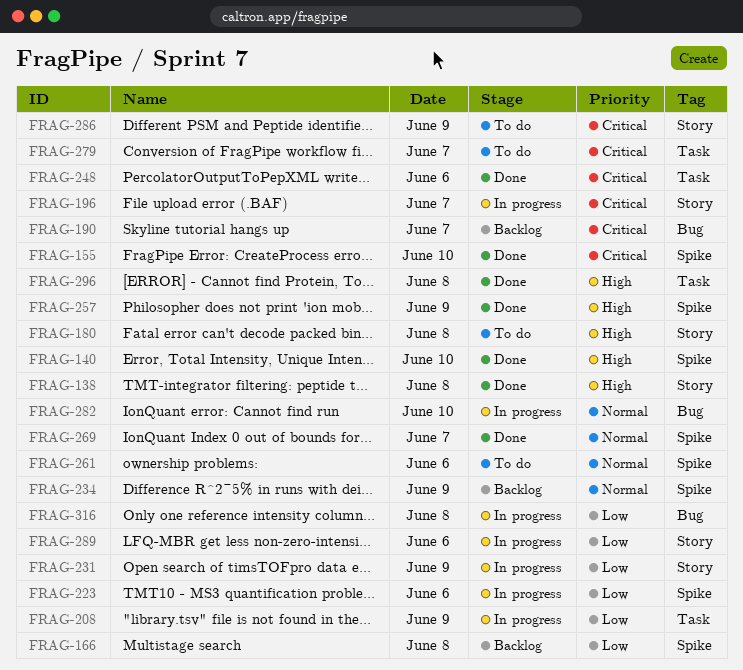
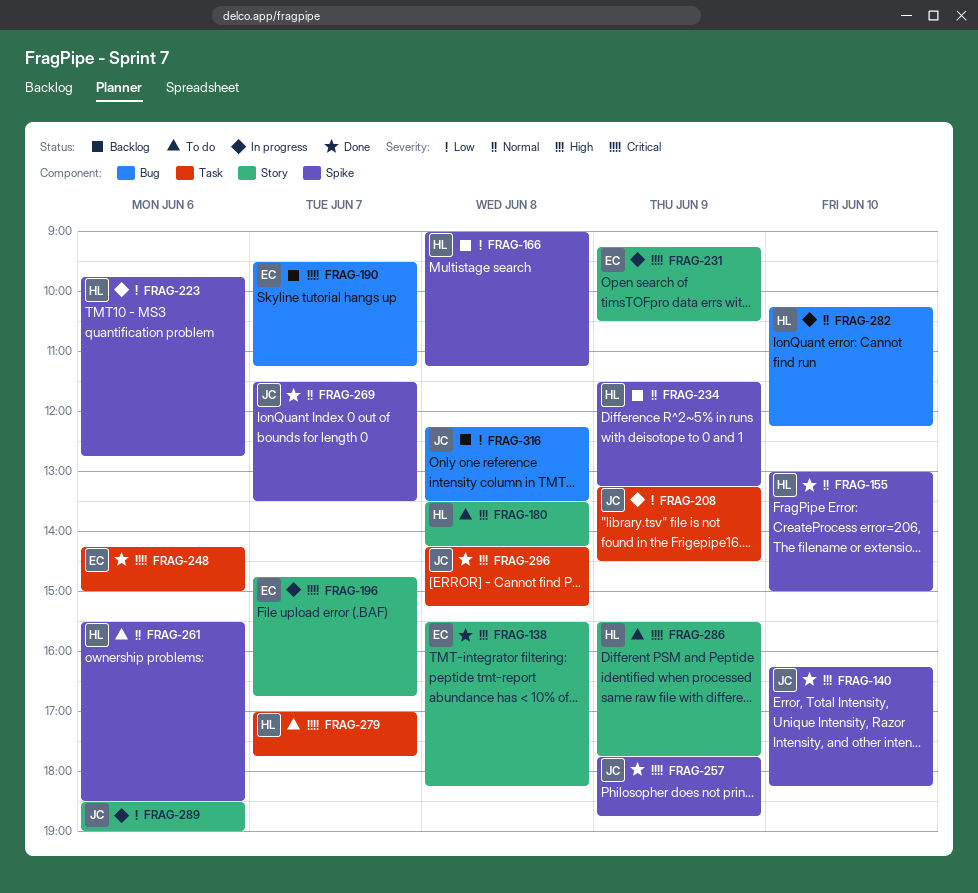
FRAG-155, priority: Critical -> Normal
FRAG-231, priority: Low -> Critical
FRAG-257, priority: High -> Critical
FRAG-316, status: In progress -> Backlog

